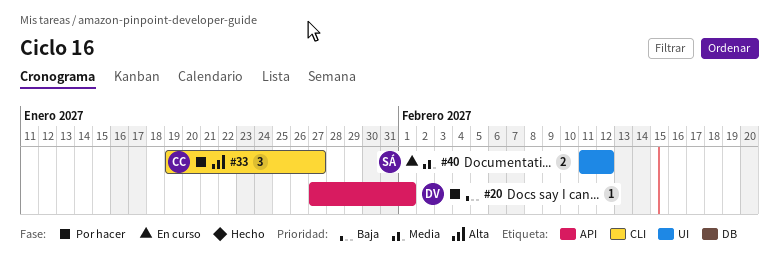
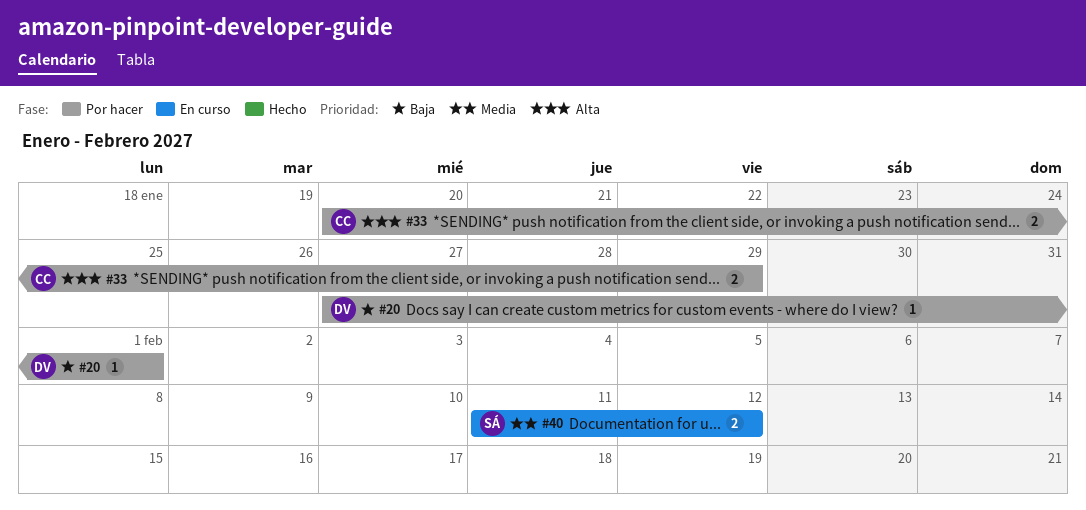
#33, estimate: 3 -> 2
#33, start: Jan 19 -> Jan 20
#33, due: Jan 27 -> Jan 29

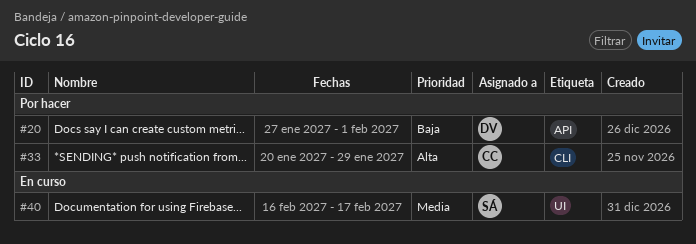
#40, start: Feb 11 -> Feb 16
#40, due: Feb 12 -> Feb 17

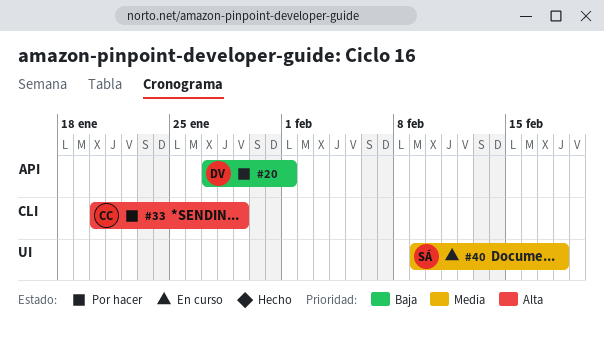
#40, start: Feb 16 -> Feb 9
#40, due: Feb 17 -> Feb 18

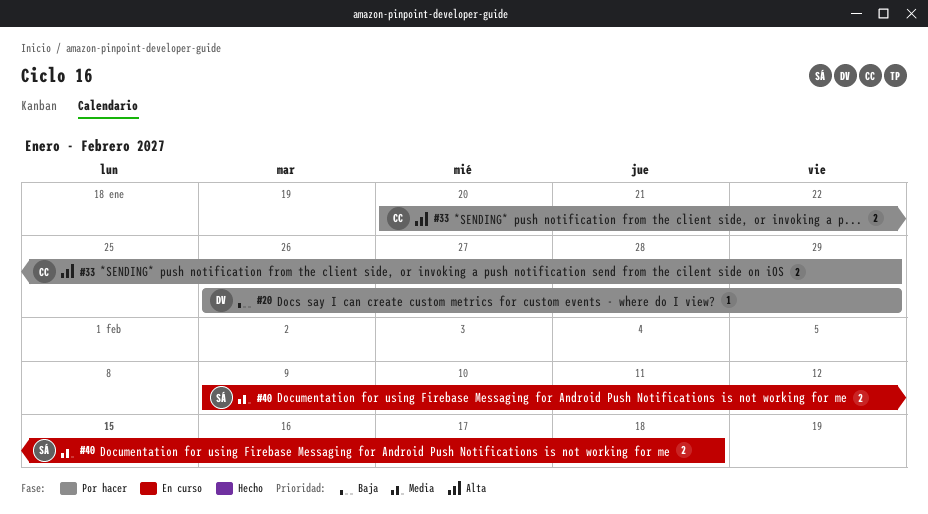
#20, start: Jan 27 -> Jan 26
#20, due: Feb 1 -> Jan 29

